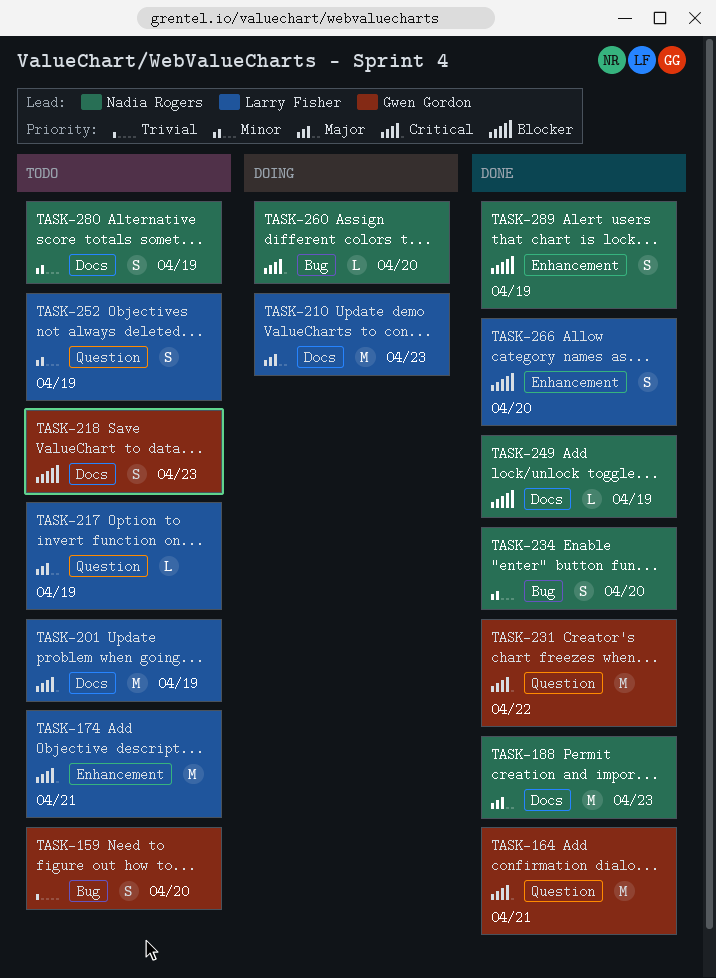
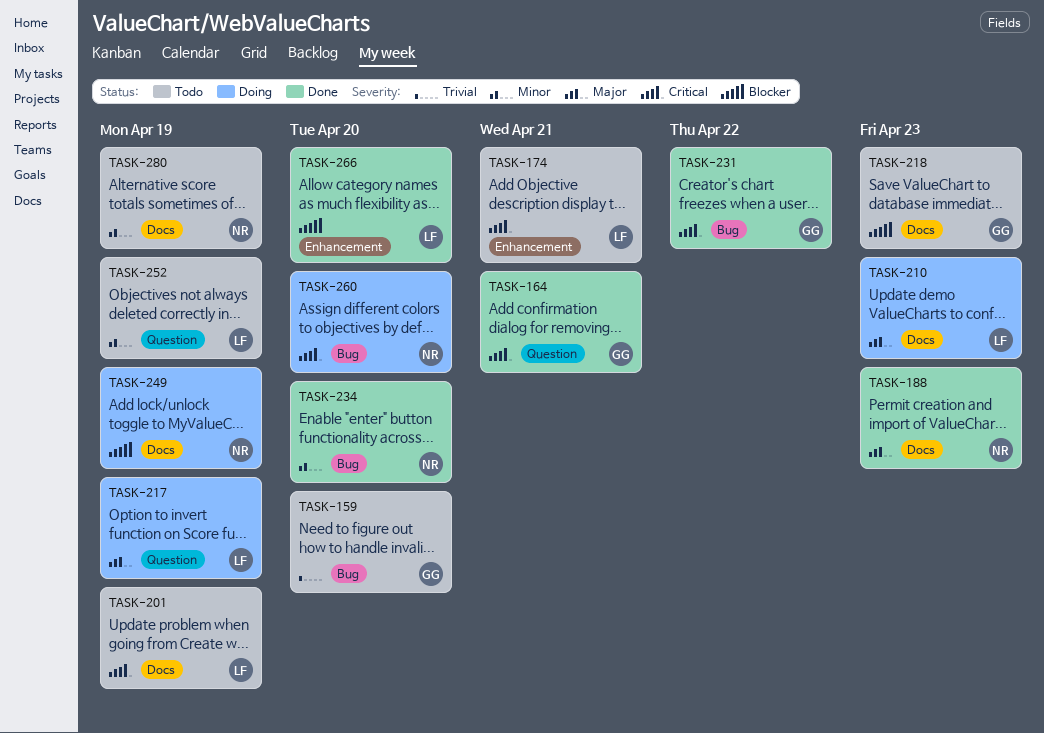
TASK-217, status: Todo -> Doing
TASK-231, label: Question -> Bug
TASK-249, status: Done -> Doing
TASK-289: present -> none

